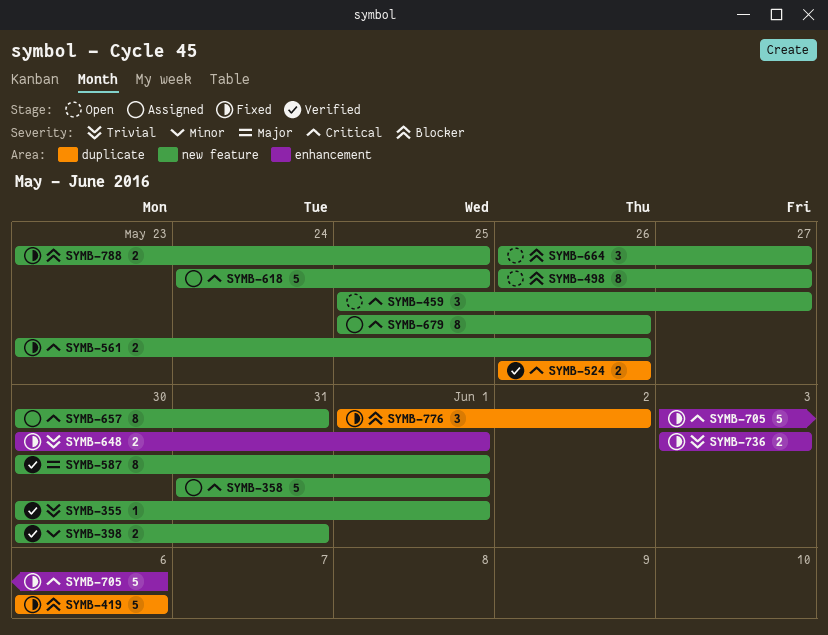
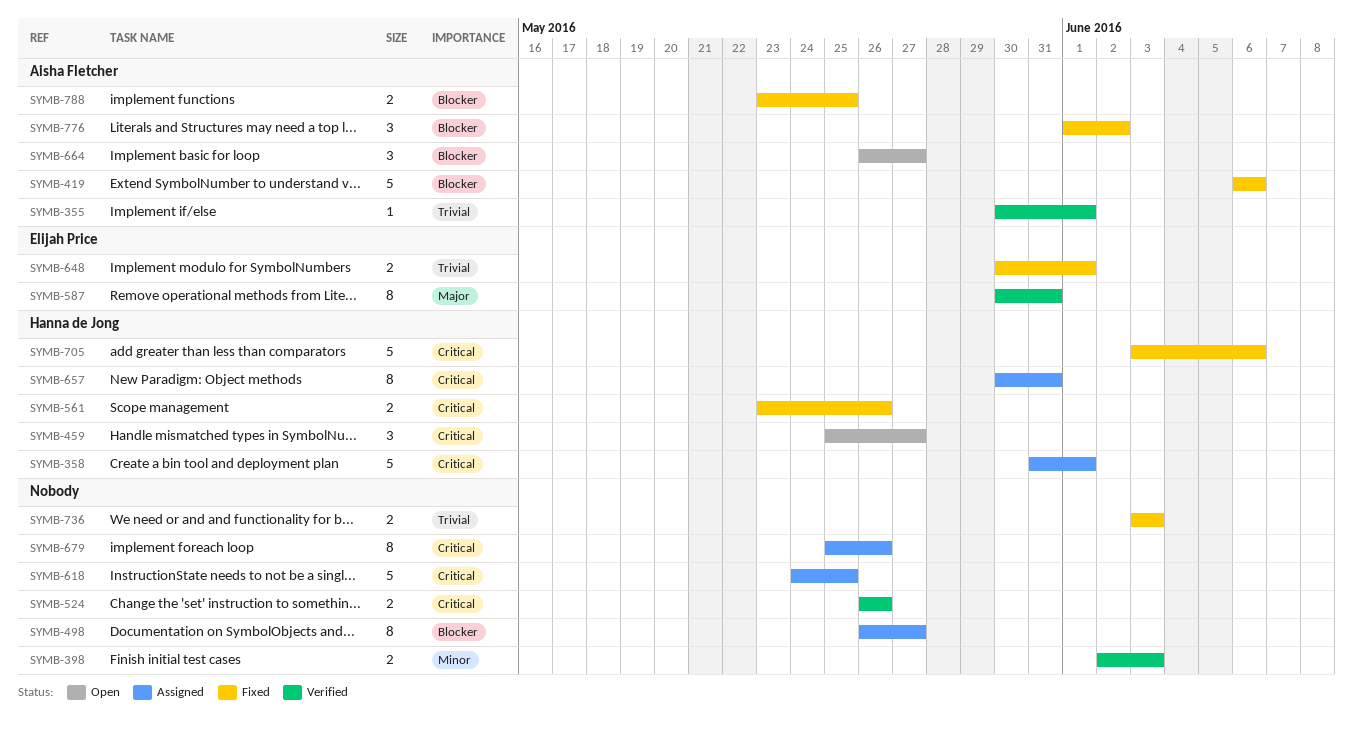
SYMB-398, start: May 30 -> Jun 2
SYMB-398, due: May 31 -> Jun 3
SYMB-498, status: Open -> Assigned
SYMB-587, due: Jun 1 -> May 31

